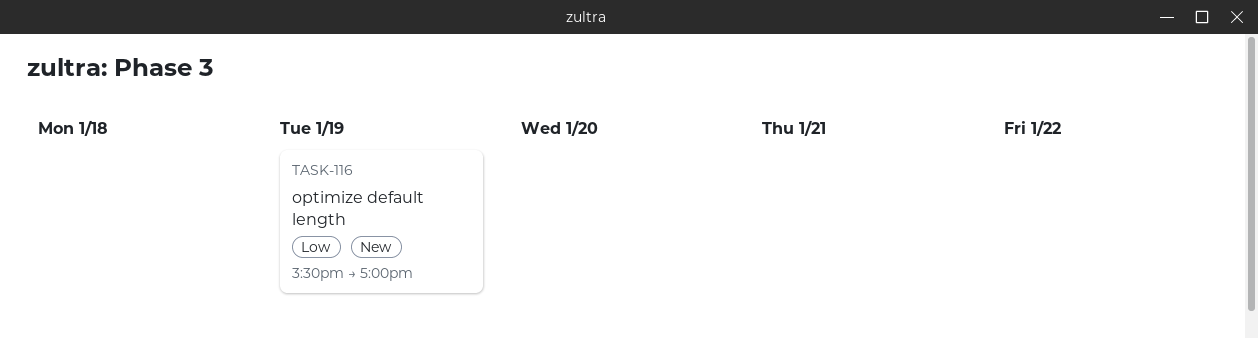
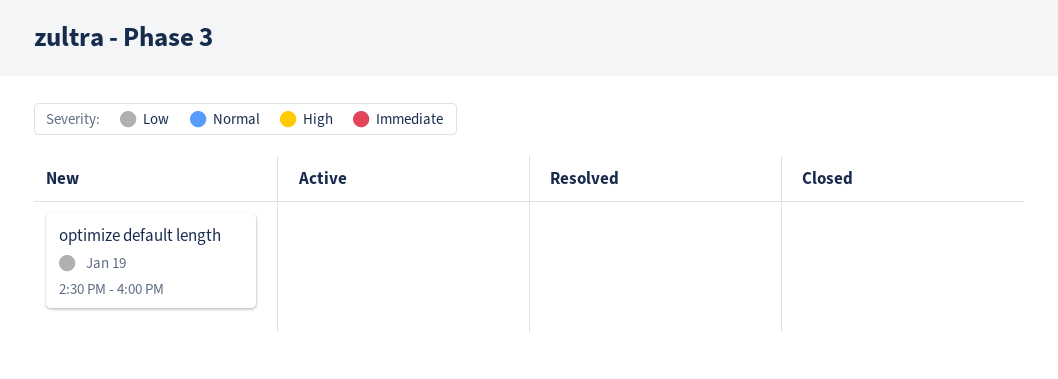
optimize default length, begins: 15:30 -> 14:30
optimize default length, ends: 17:00 -> 16:00

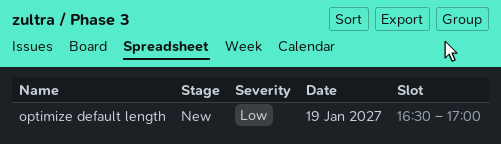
optimize default length, begins: 14:30 -> 16:30
optimize default length, ends: 16:00 -> 17:00

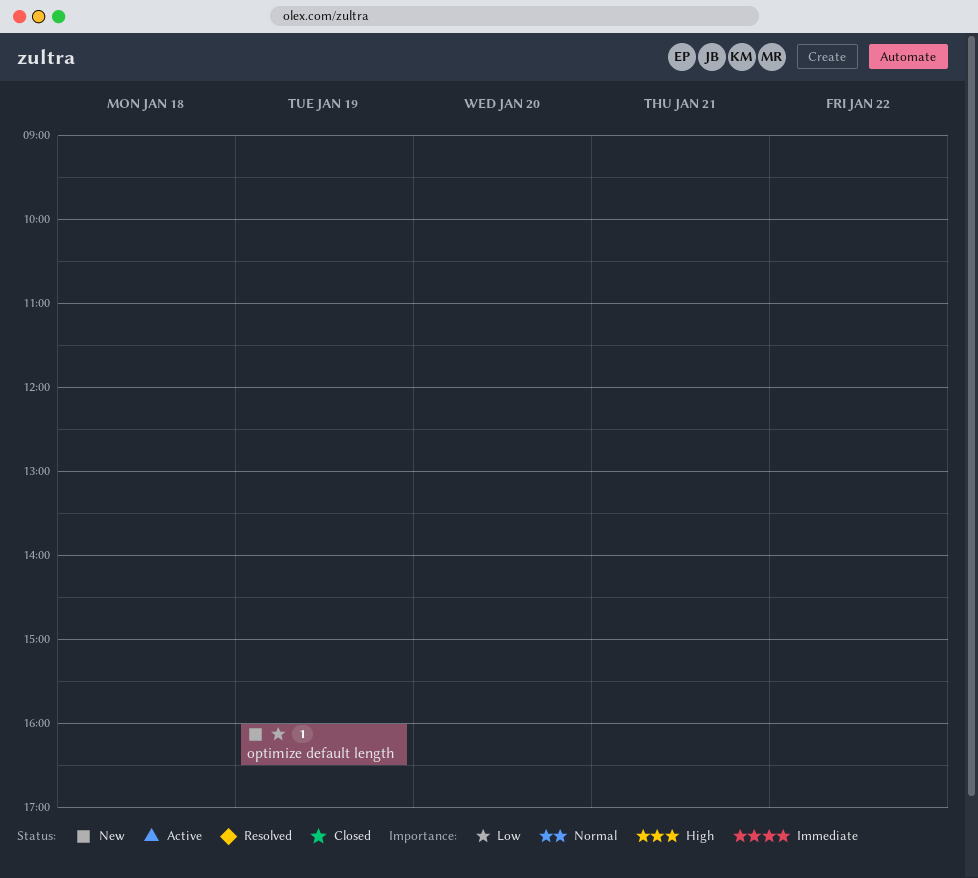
optimize default length, begins: 16:30 -> 16:00
optimize default length, ends: 17:00 -> 16:30

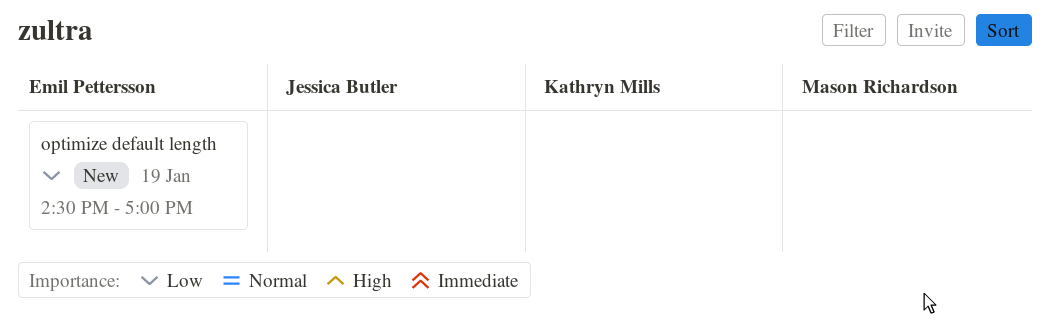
optimize default length, begins: 16:00 -> 14:30
optimize default length, ends: 16:30 -> 17:00

